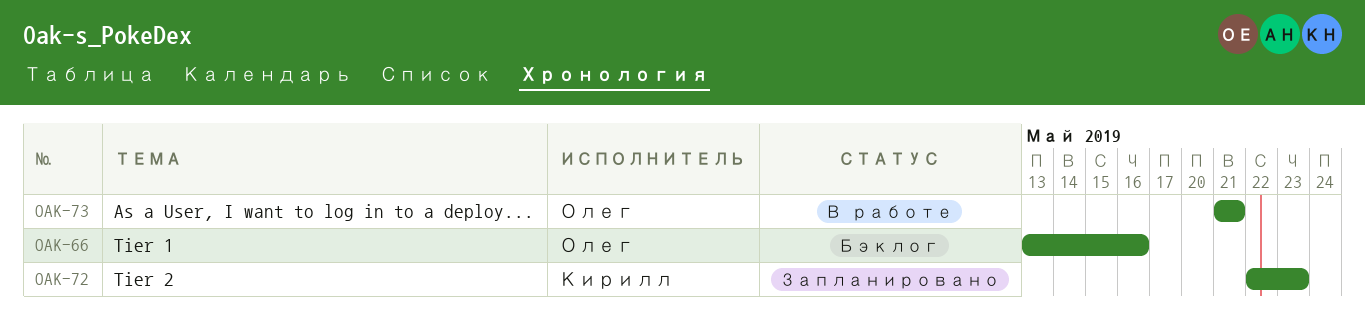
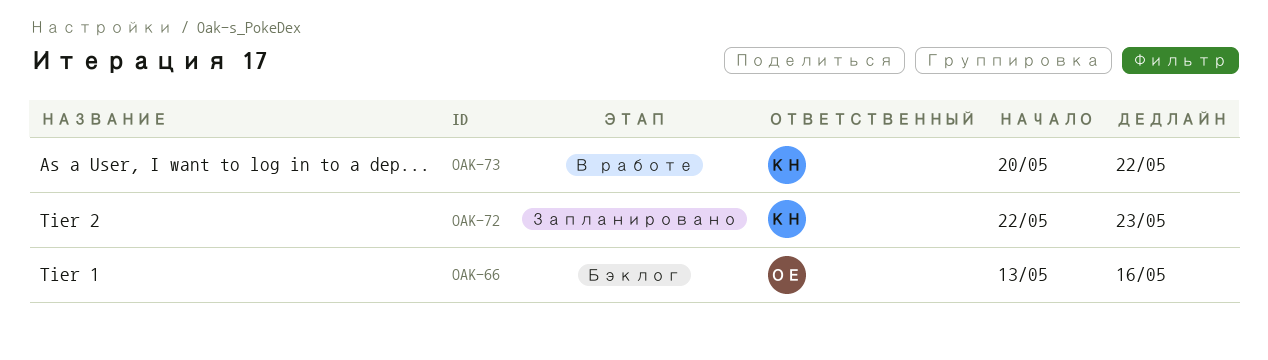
OAK-73, owner: Олег -> Кирилл
OAK-73, start: May 21 -> May 20
OAK-73, due: May 21 -> May 22

